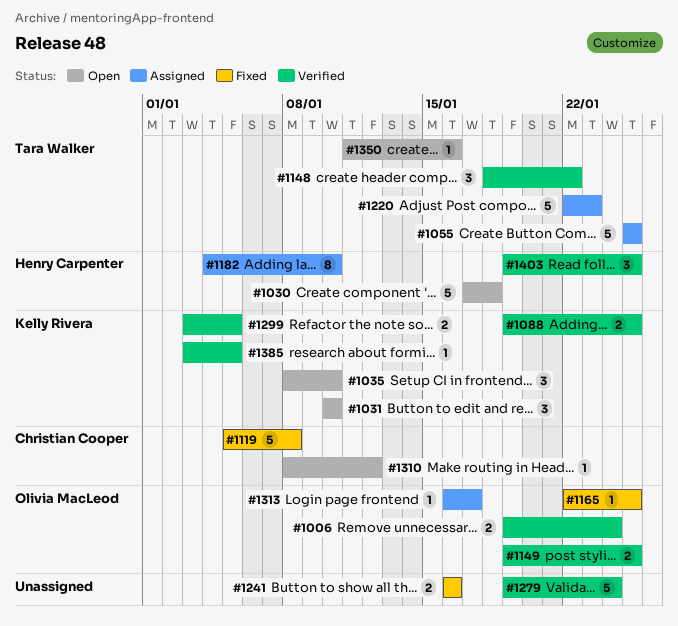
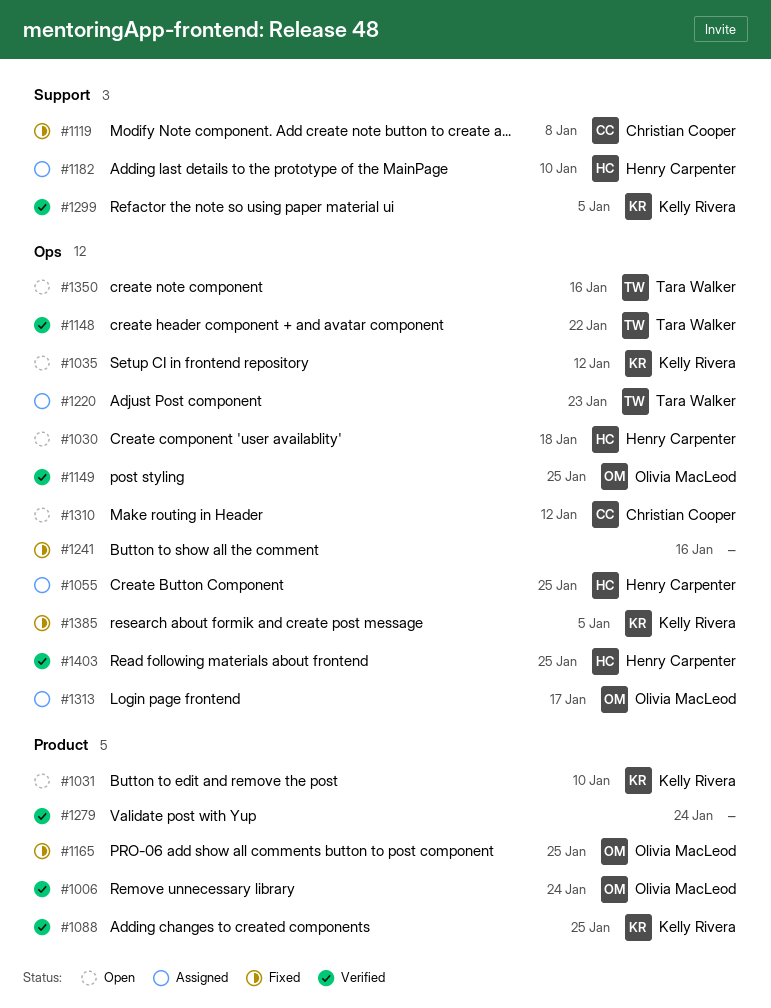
#1035, due: Jan 10 -> Jan 12
#1055, owner: Tara Walker -> Henry Carpenter
#1385, status: Verified -> Fixed

